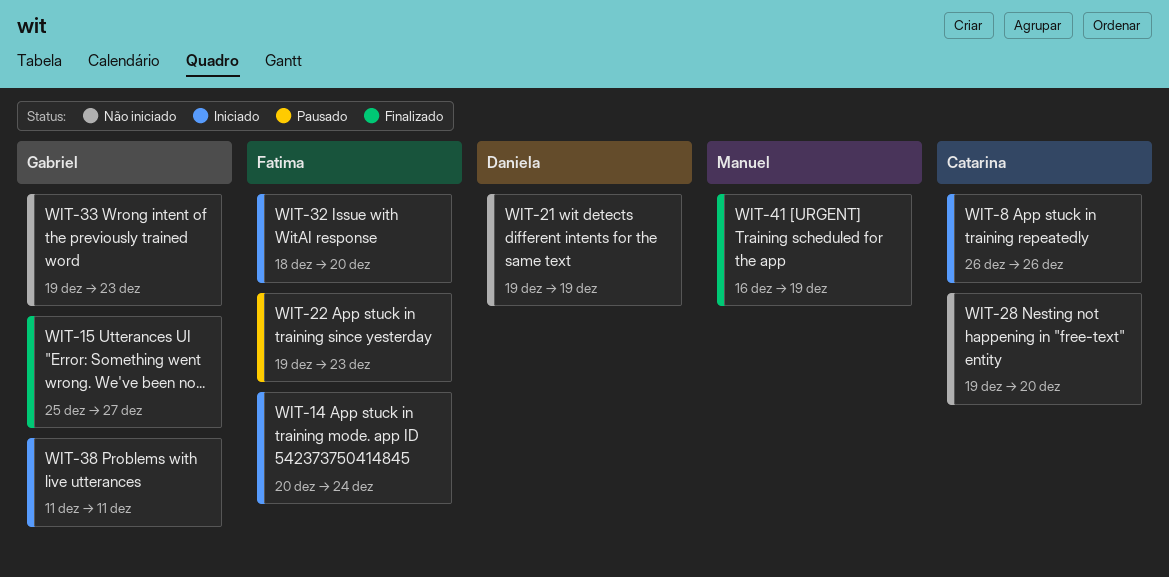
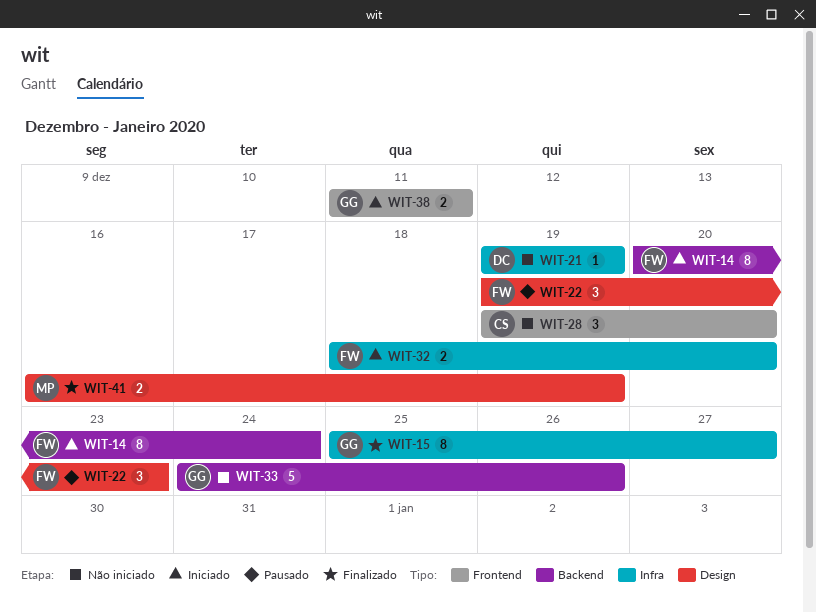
WIT-8: present -> none
WIT-33, start: Dec 19 -> Dec 24
WIT-33, due: Dec 23 -> Dec 26

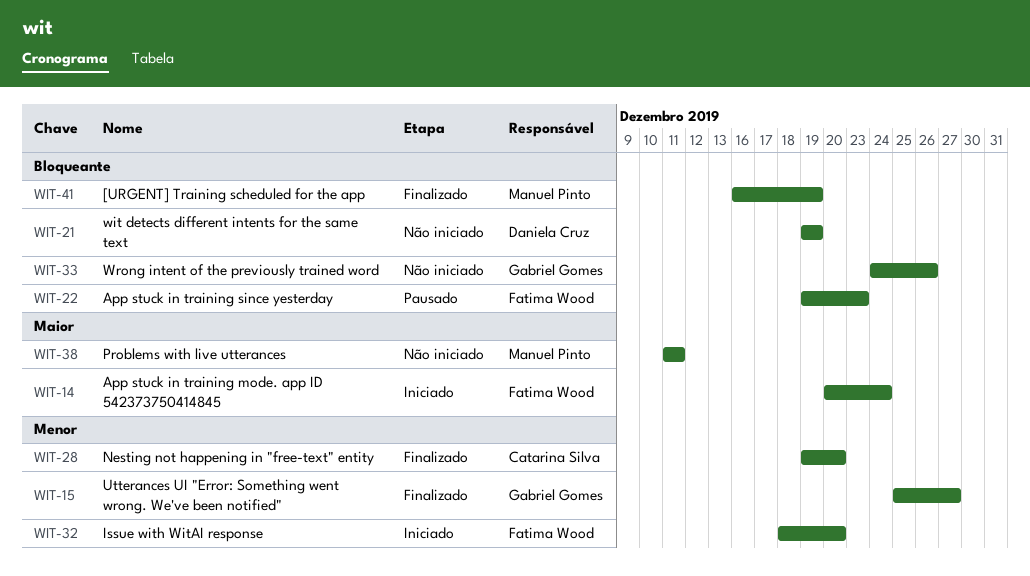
WIT-28, status: Não iniciado -> Finalizado
WIT-38, status: Iniciado -> Não iniciado
WIT-38, owner: Gabriel Gomes -> Manuel Pinto

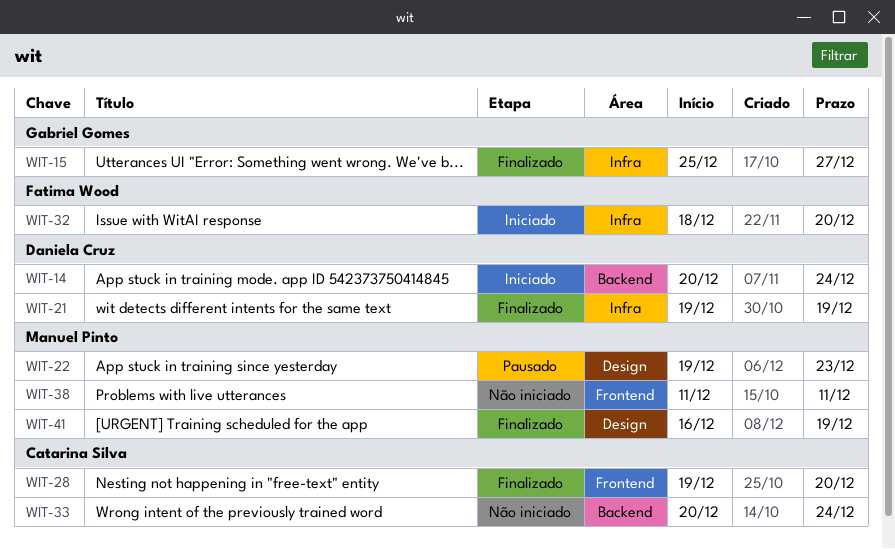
WIT-14, owner: Fatima Wood -> Daniela Cruz
WIT-21, status: Não iniciado -> Finalizado
WIT-22, owner: Fatima Wood -> Manuel Pinto
WIT-33, owner: Gabriel Gomes -> Catarina Silva
WIT-33, start: Dec 24 -> Dec 20
WIT-33, due: Dec 26 -> Dec 24

